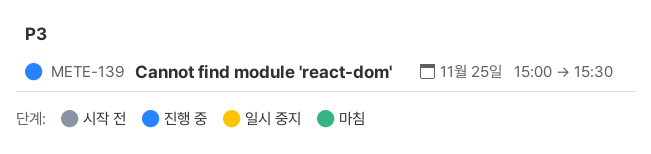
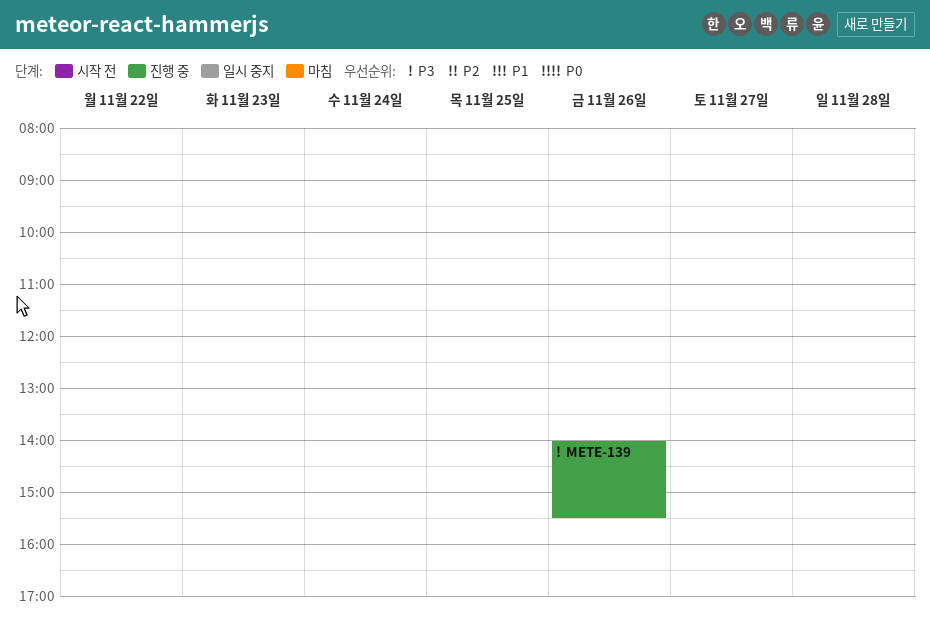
METE-139, day: Nov 25 -> Nov 26
METE-139, begins: 15:00 -> 14:00

